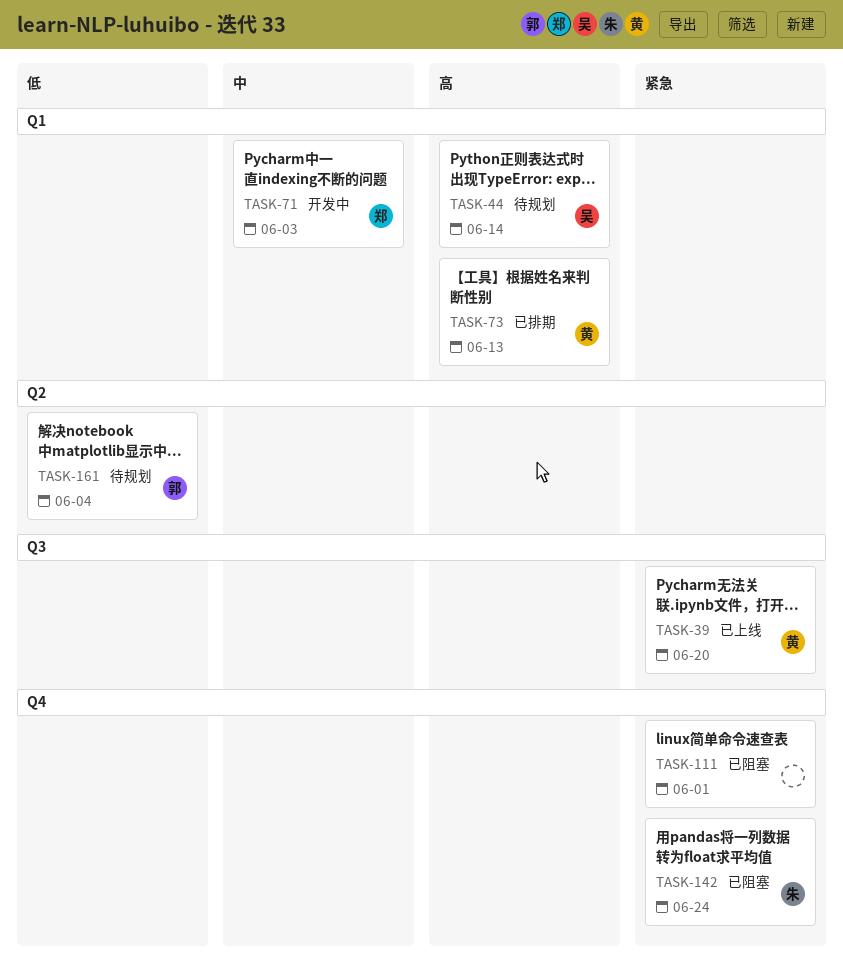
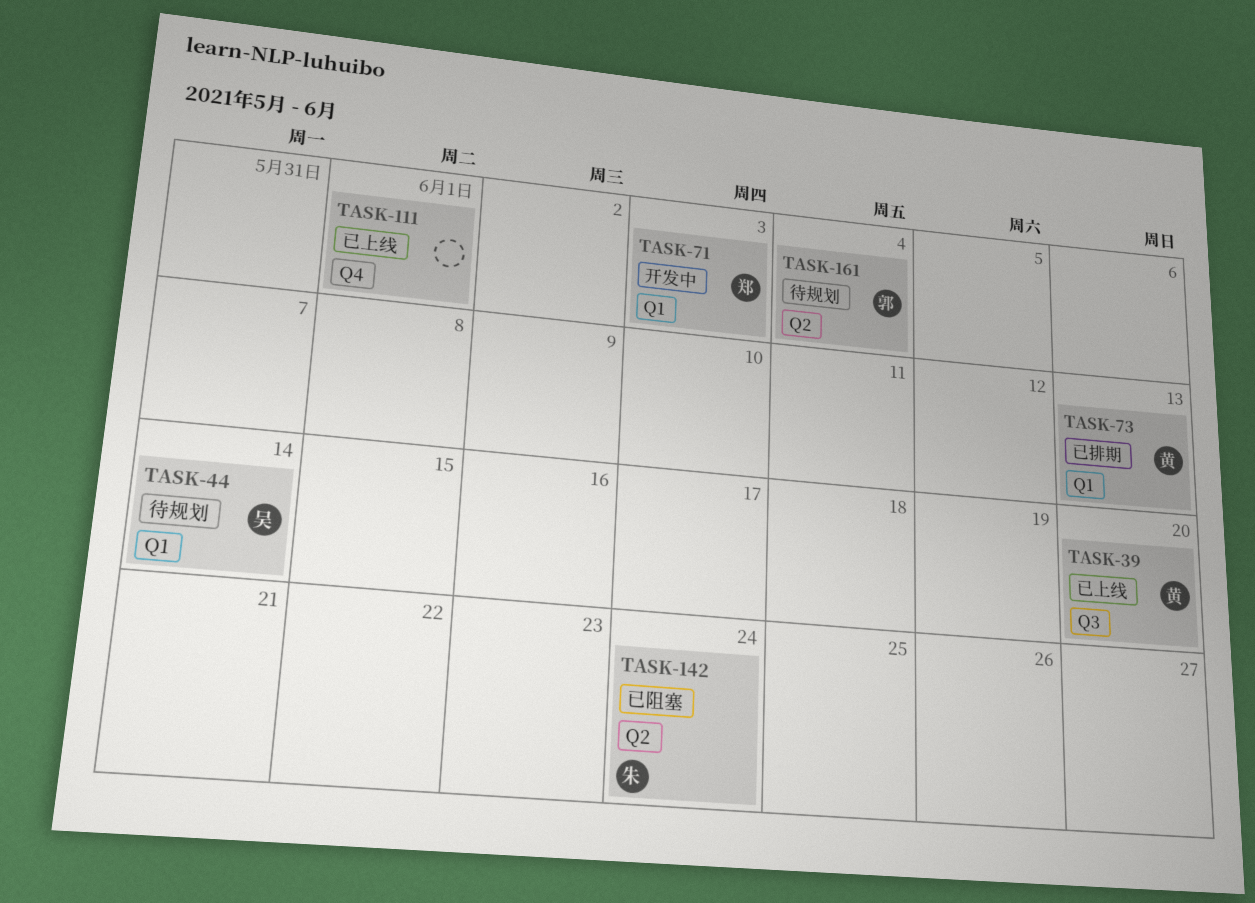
TASK-111, status: 已阻塞 -> 已上线
TASK-142, label: Q4 -> Q2

